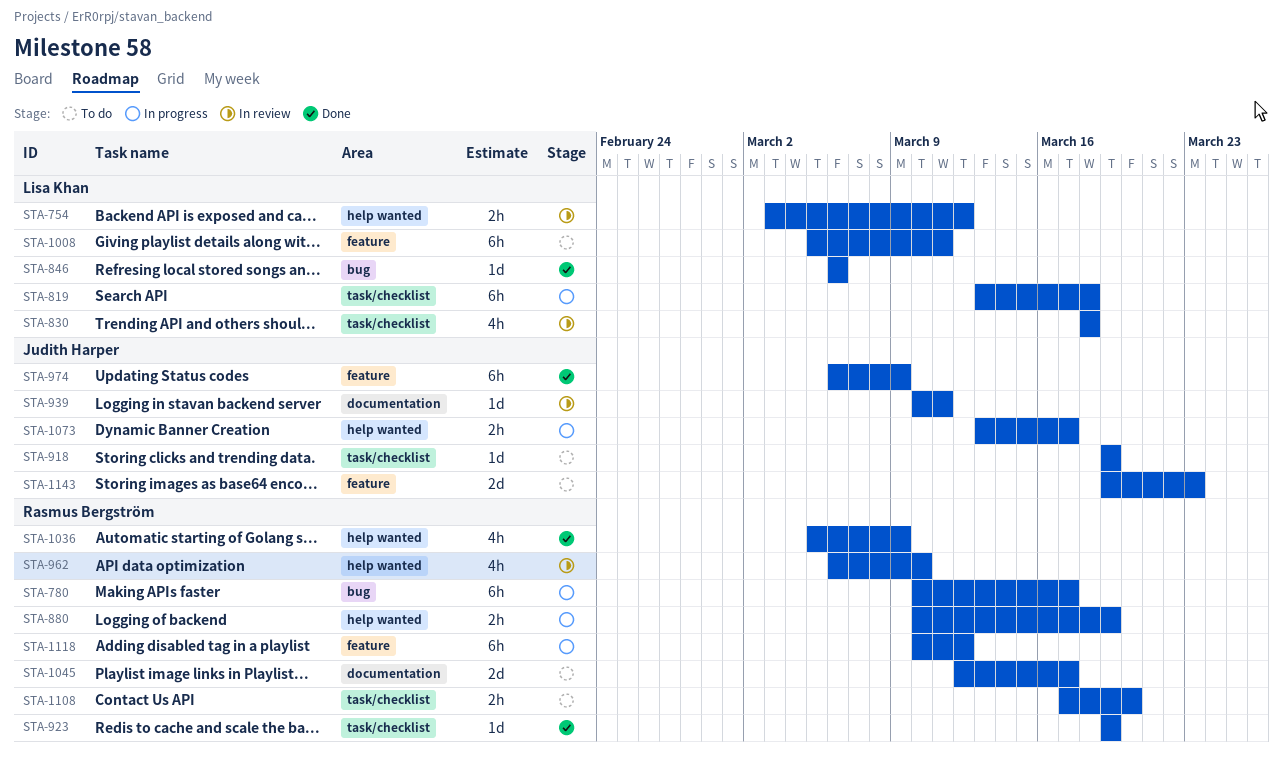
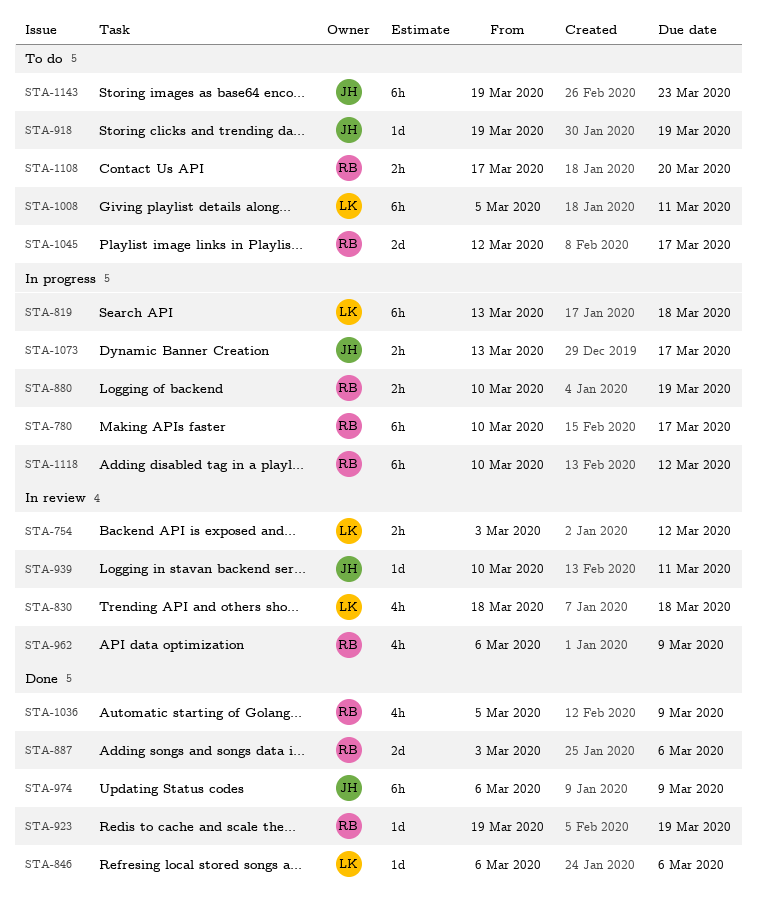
STA-887: none -> present
STA-962, due: Mar 10 -> Mar 9
STA-1143, estimate: 2d -> 6h

